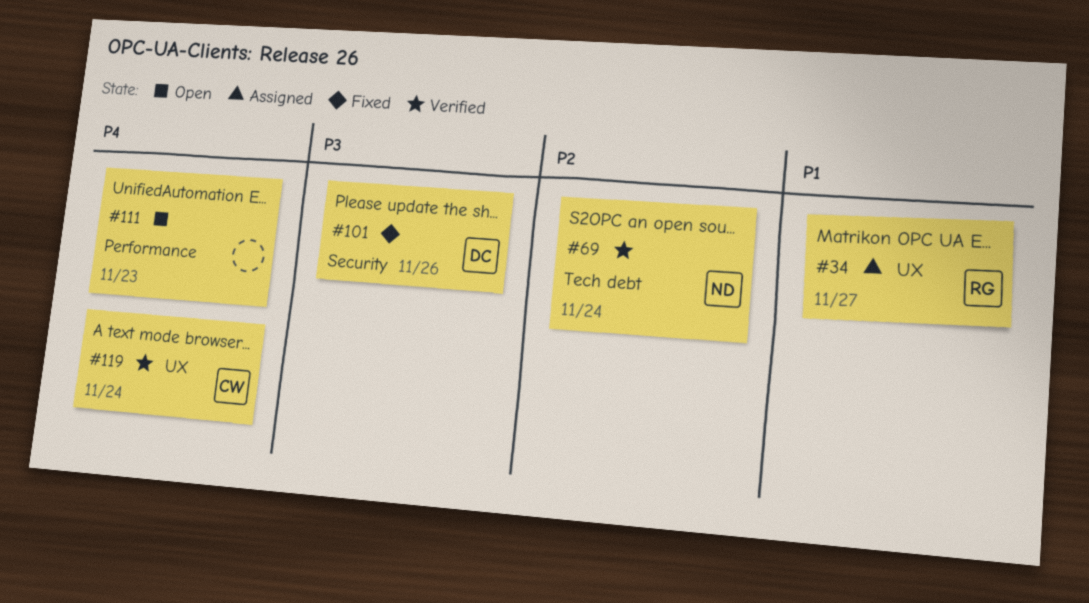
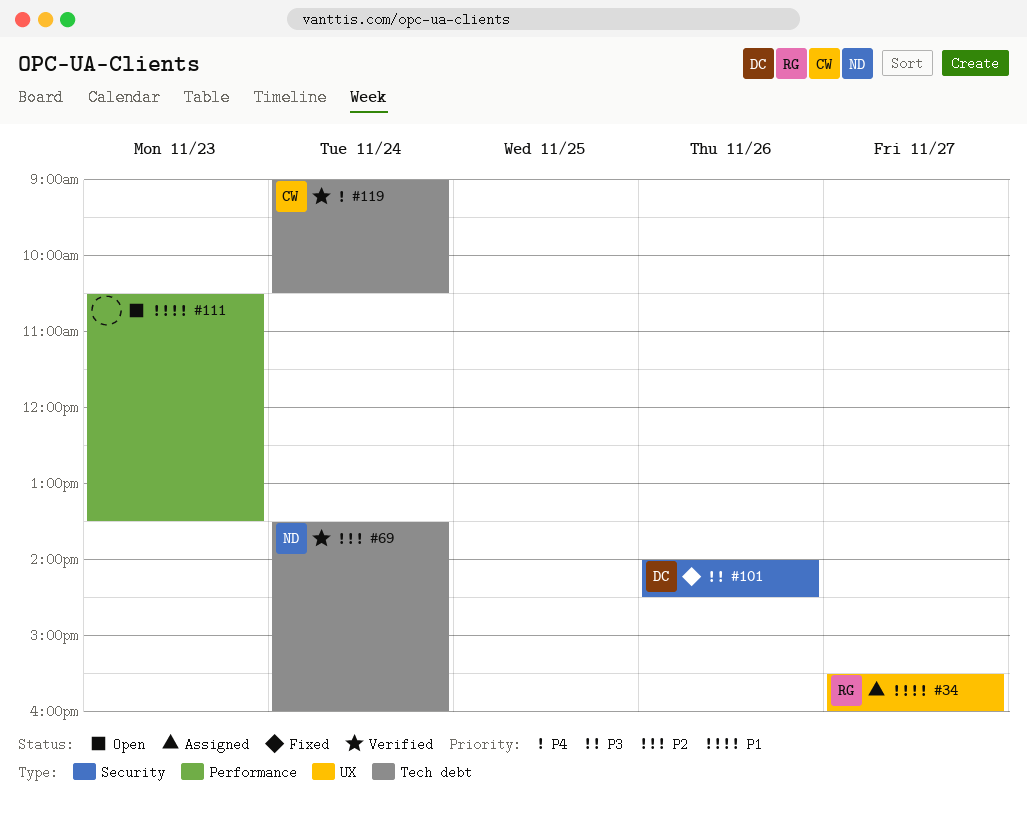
#111, priority: P4 -> P1
#119, label: UX -> Tech debt

